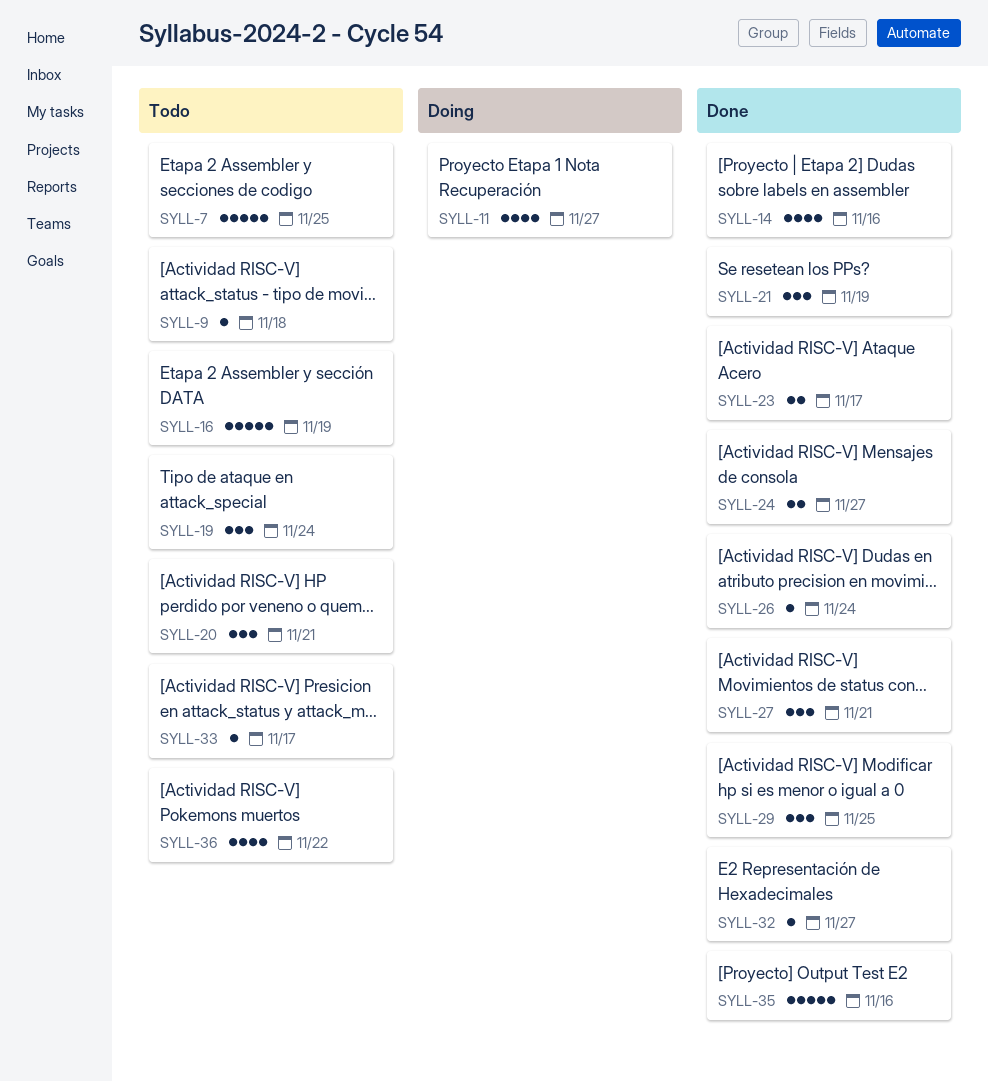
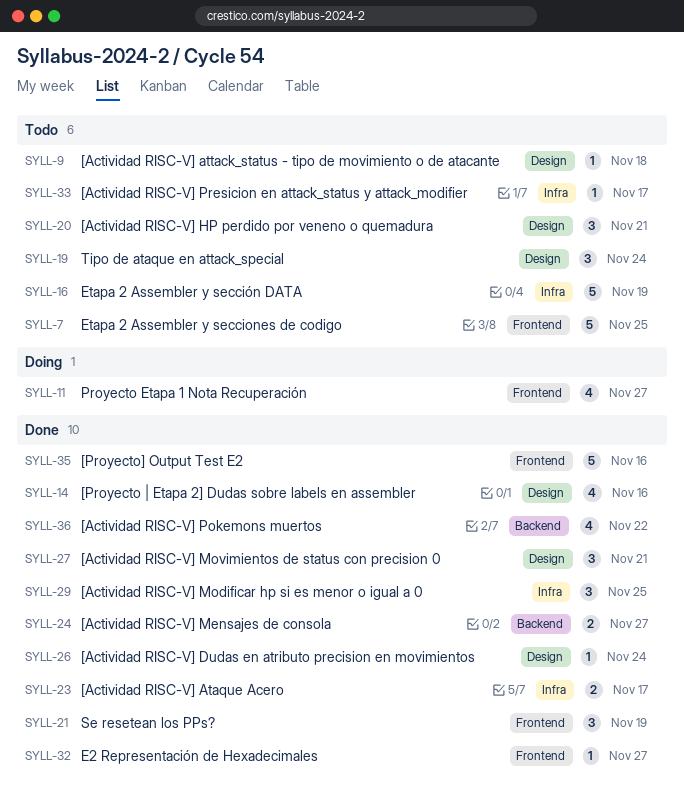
SYLL-36, status: Todo -> Done

